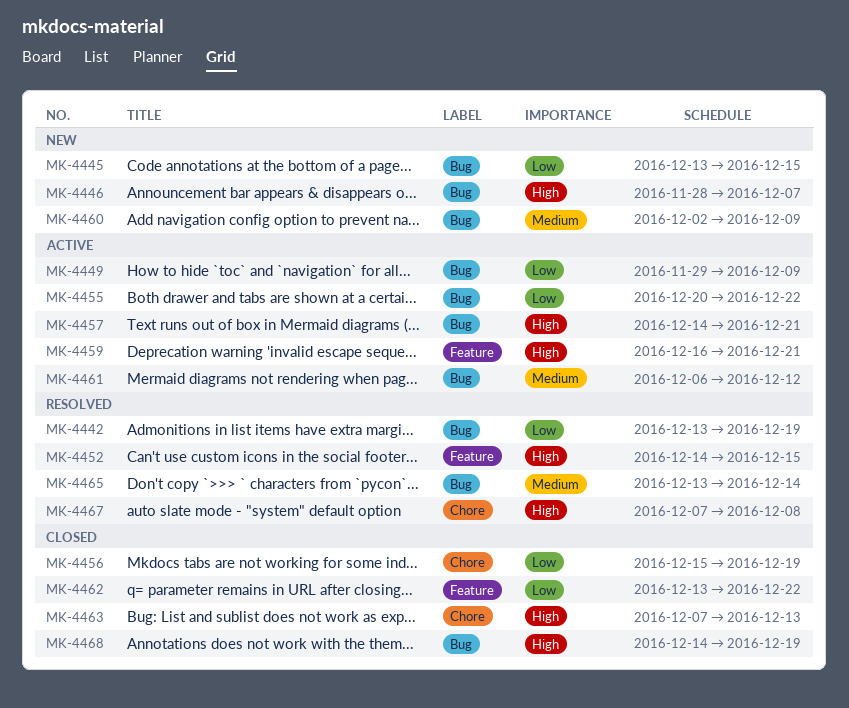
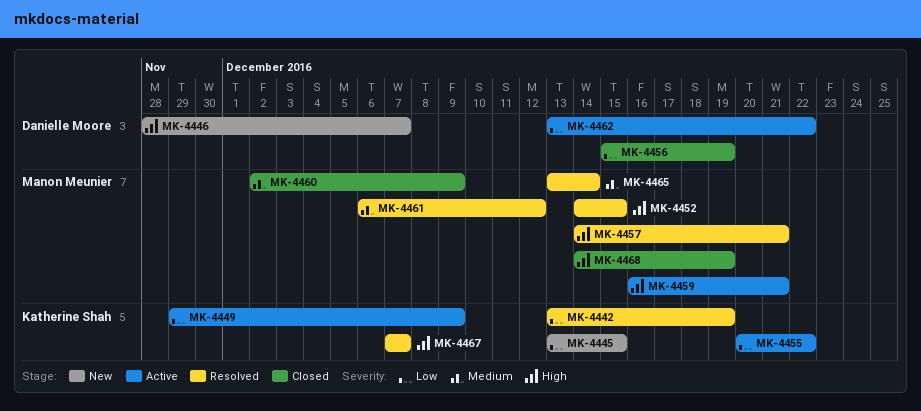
MK-4457, status: Active -> Resolved
MK-4460, status: New -> Closed
MK-4461, status: Active -> Resolved
MK-4462, status: Closed -> Active
MK-4463: present -> none
MK-4467, due: Dec 8 -> Dec 7

